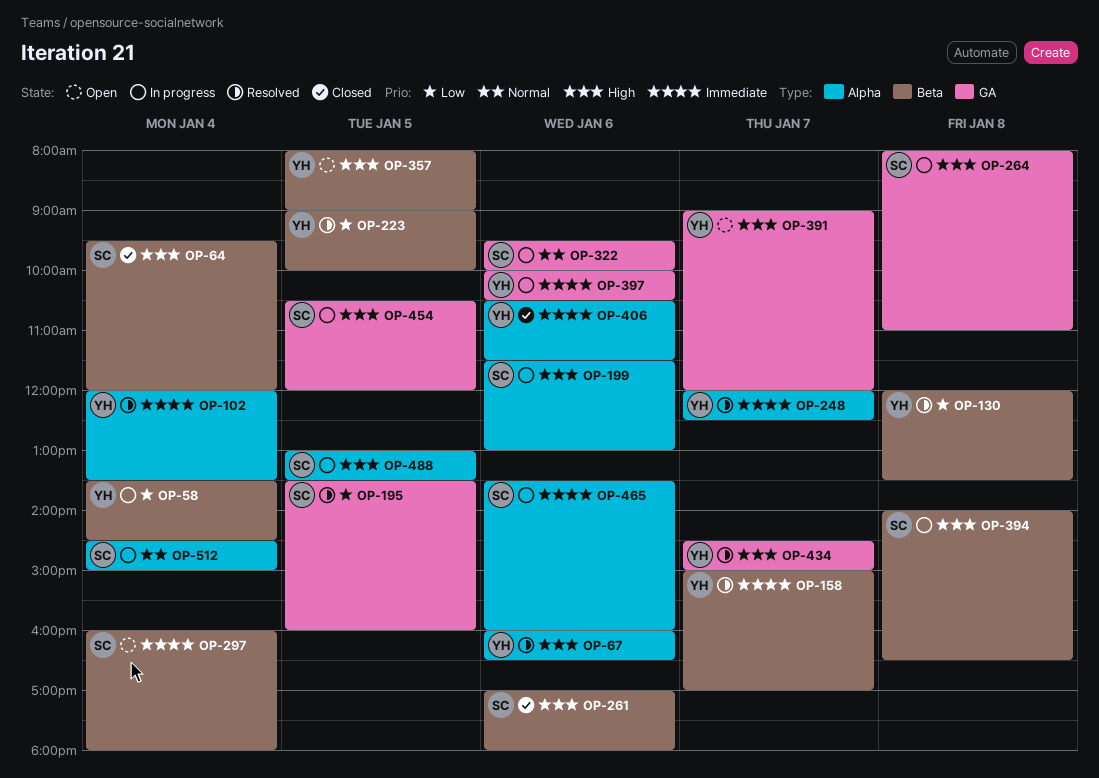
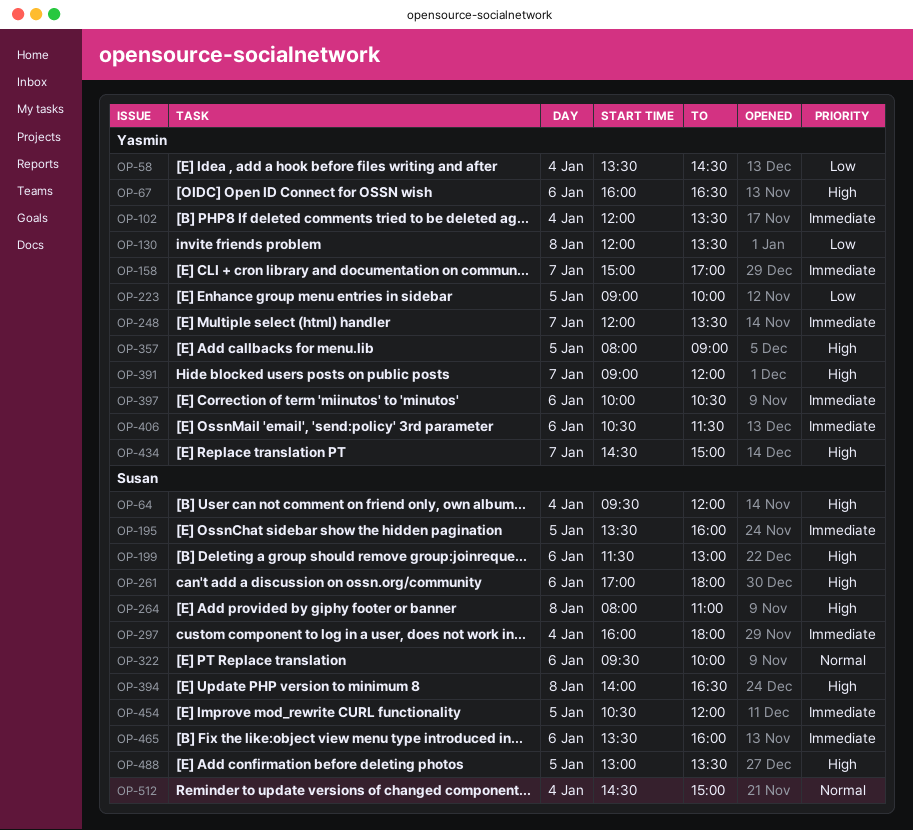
OP-195, priority: Low -> Immediate
OP-248, ends: 12:30 -> 13:30
OP-454, priority: High -> Immediate

